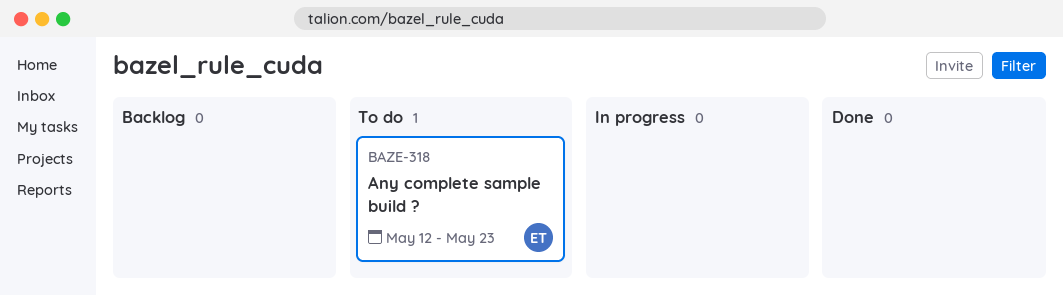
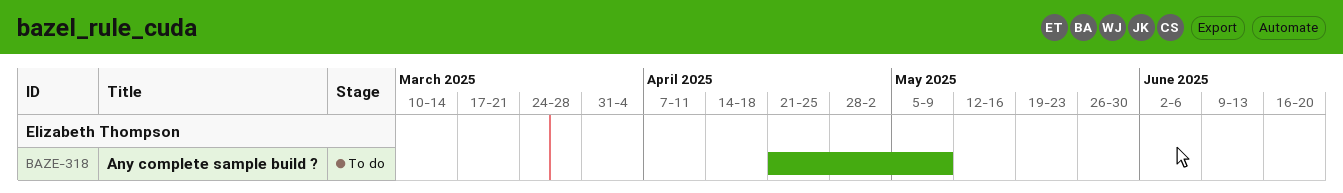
BAZE-318, start: May 12 -> Apr 21
BAZE-318, due: May 23 -> May 9

